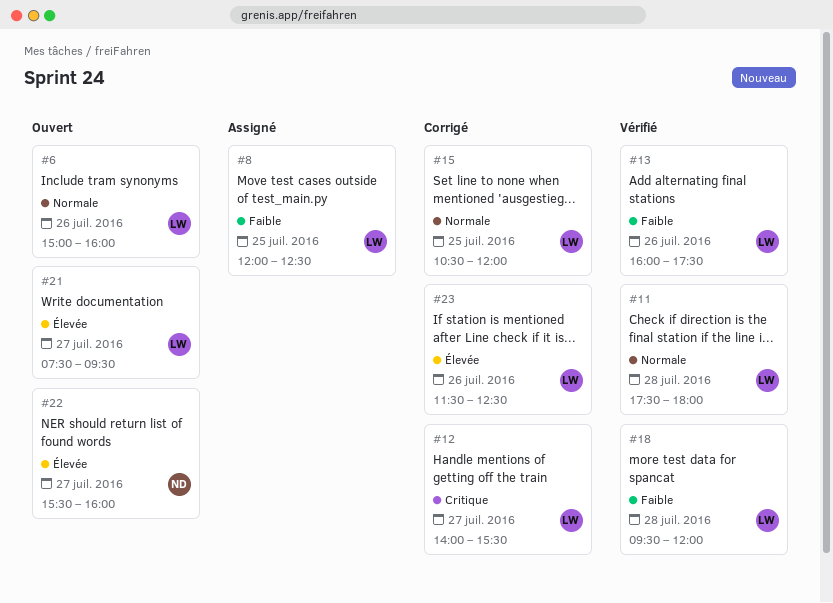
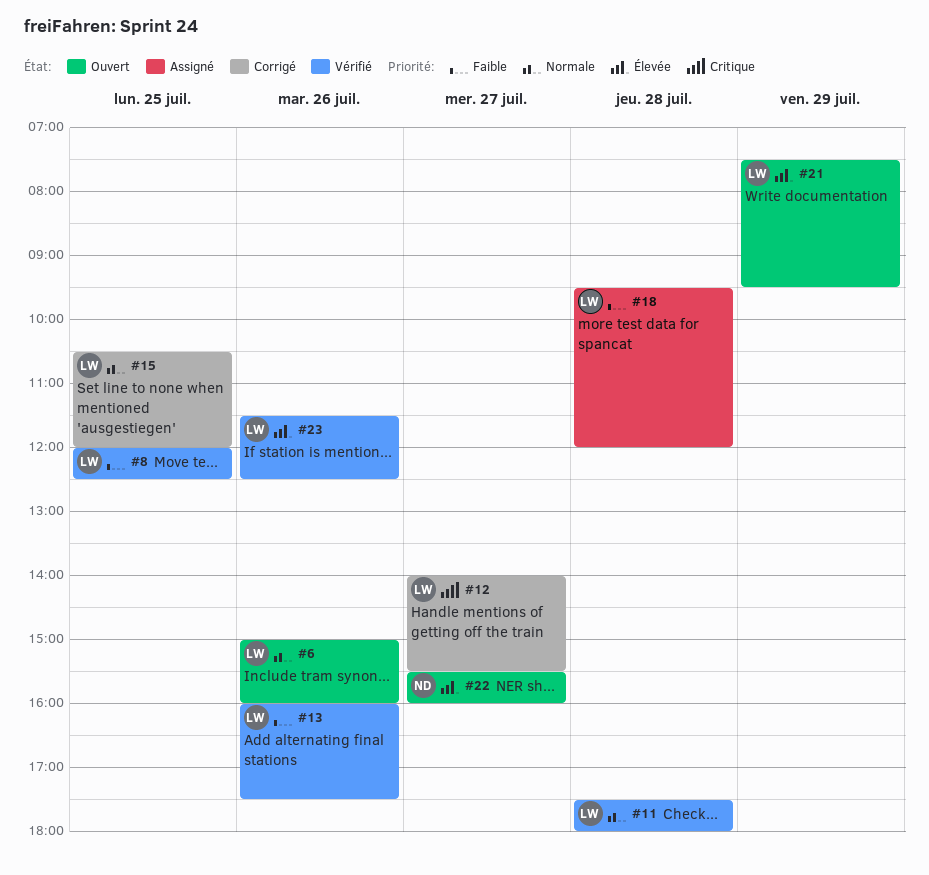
#8, status: Assigné -> Vérifié
#18, status: Vérifié -> Assigné
#21, day: Jul 27 -> Jul 29
#23, status: Corrigé -> Vérifié

